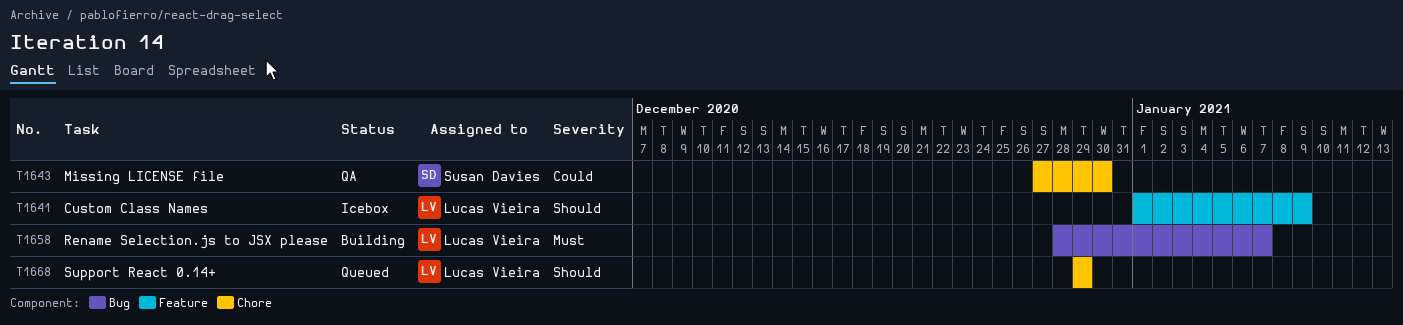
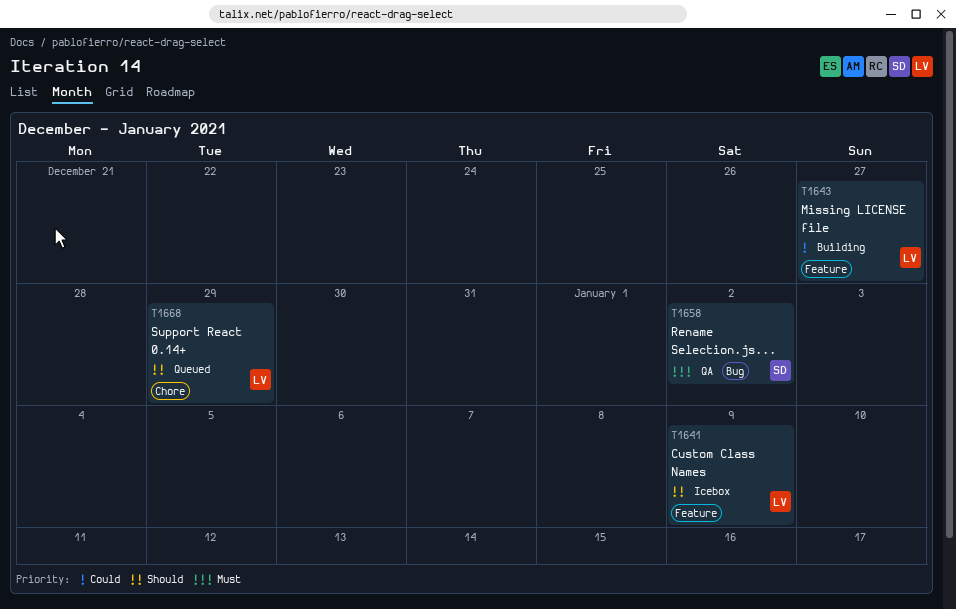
T1643, status: QA -> Building
T1643, owner: Susan Davies -> Lucas Vieira
T1643, label: Chore -> Feature
T1643, due: Dec 30 -> Dec 27
T1658, status: Building -> QA
T1658, owner: Lucas Vieira -> Susan Davies
T1658, due: Jan 7 -> Jan 2

